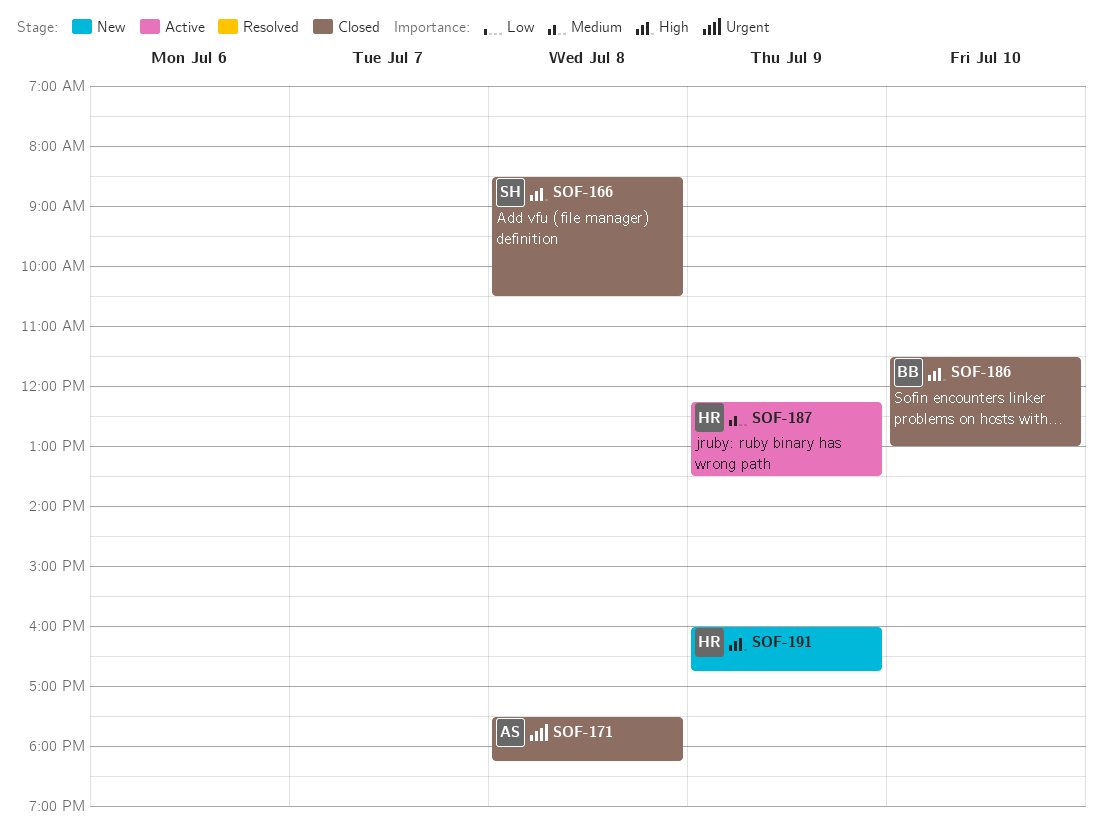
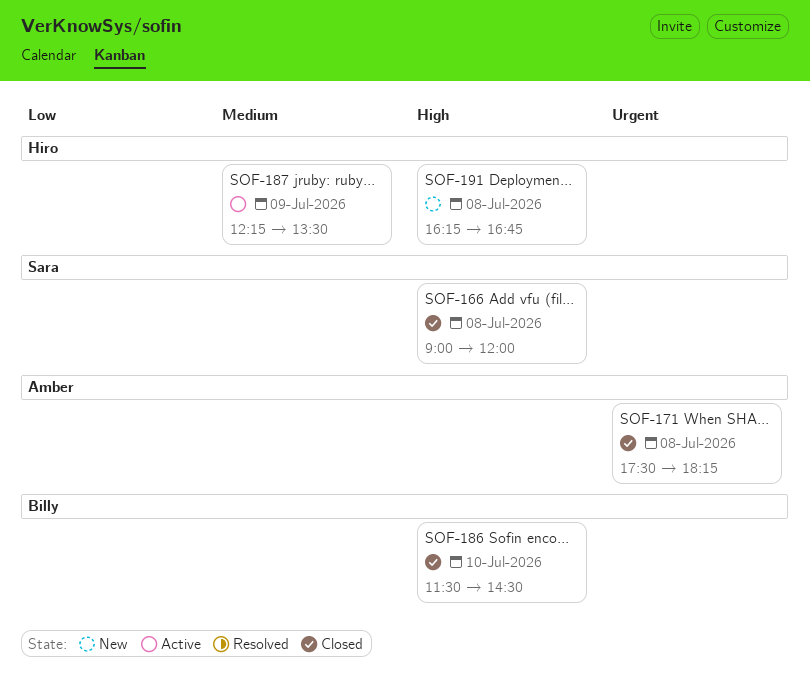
SOF-166, begins: 08:30 -> 09:00
SOF-166, ends: 10:30 -> 12:00
SOF-186, ends: 13:00 -> 14:30
SOF-191, day: Jul 9 -> Jul 8
SOF-191, begins: 16:00 -> 16:15

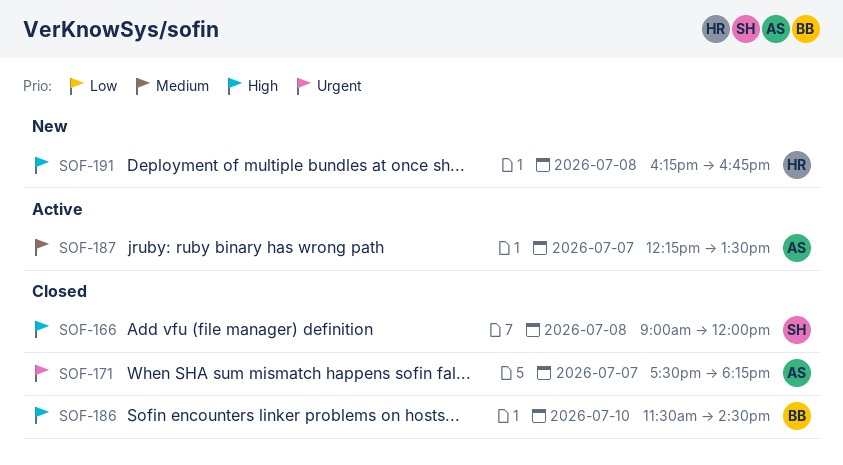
SOF-171, day: Jul 8 -> Jul 7
SOF-187, owner: Hiro -> Amber
SOF-187, day: Jul 9 -> Jul 7

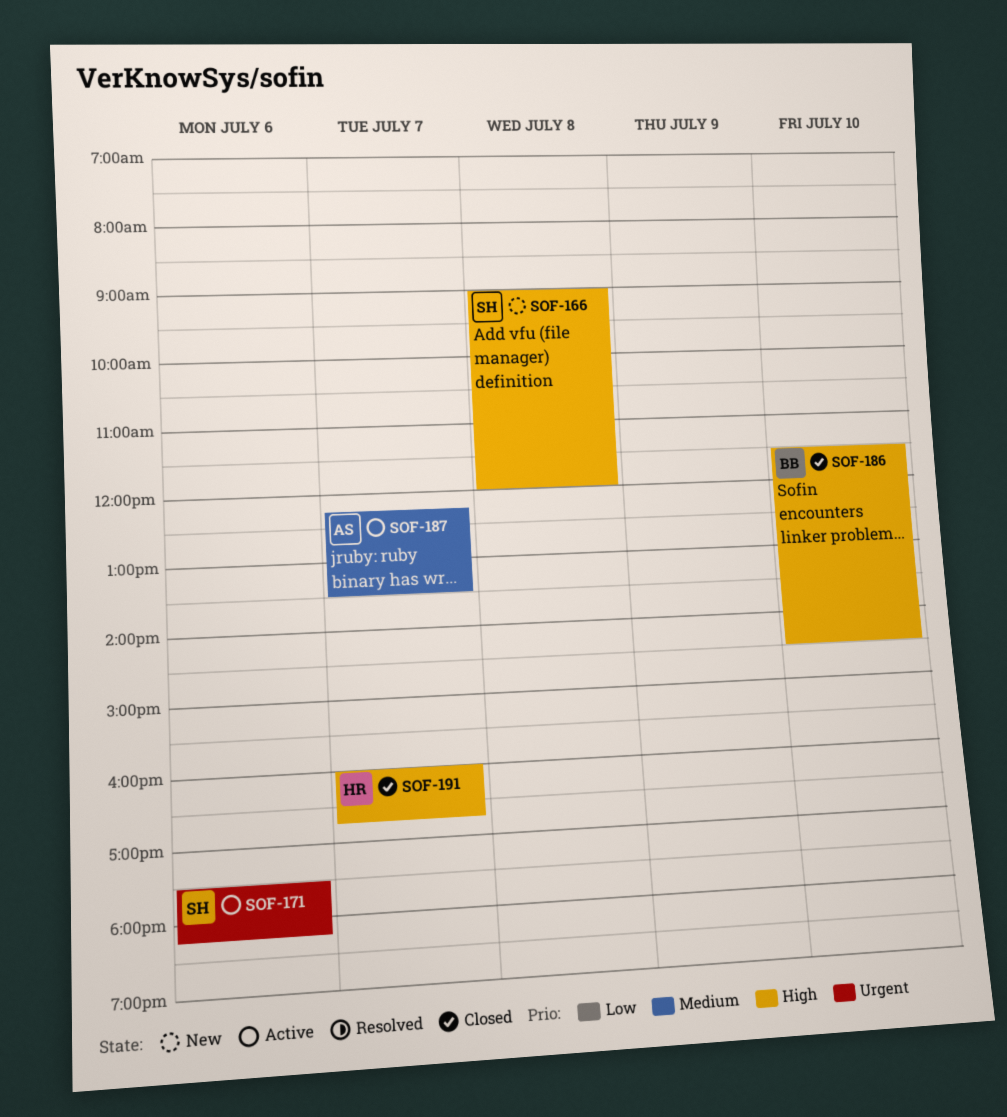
SOF-166, status: Closed -> New
SOF-171, status: Closed -> Active
SOF-171, owner: AS -> SH
SOF-171, day: Jul 7 -> Jul 6
SOF-191, status: New -> Closed
SOF-191, day: Jul 8 -> Jul 7
SOF-191, begins: 16:15 -> 16:00

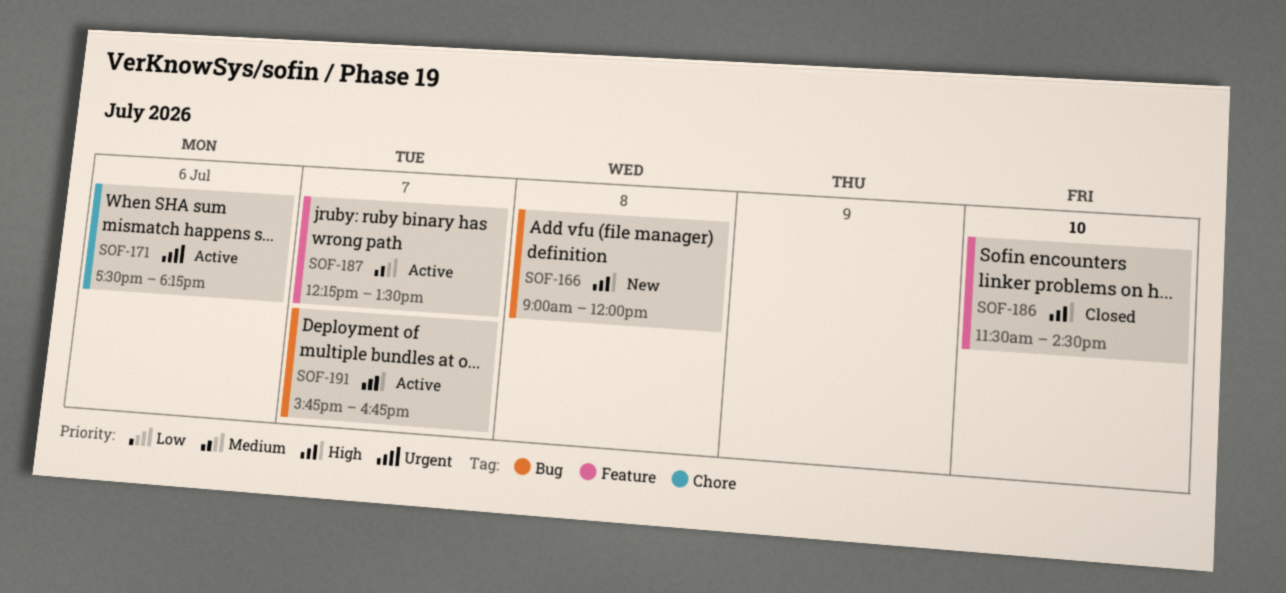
SOF-191, status: Closed -> Active
SOF-191, begins: 16:00 -> 15:45

